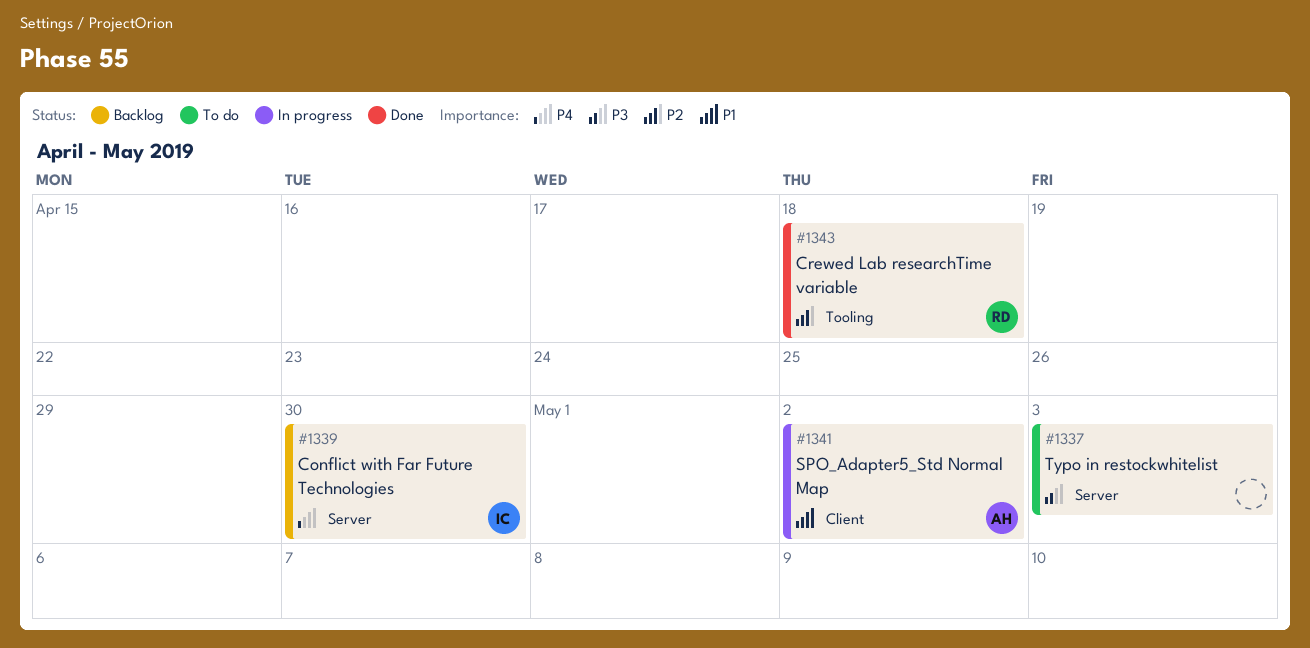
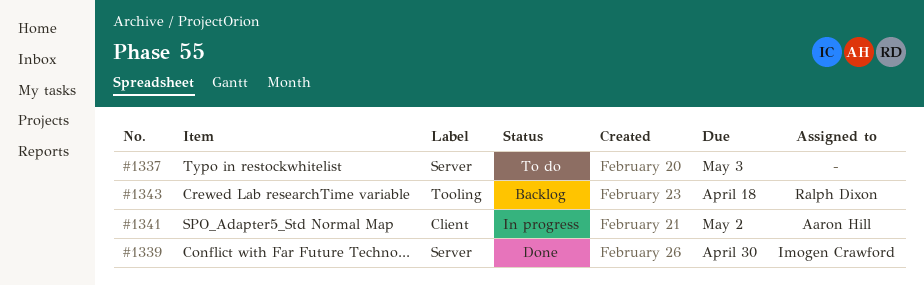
#1339, status: Backlog -> Done
#1343, status: Done -> Backlog

